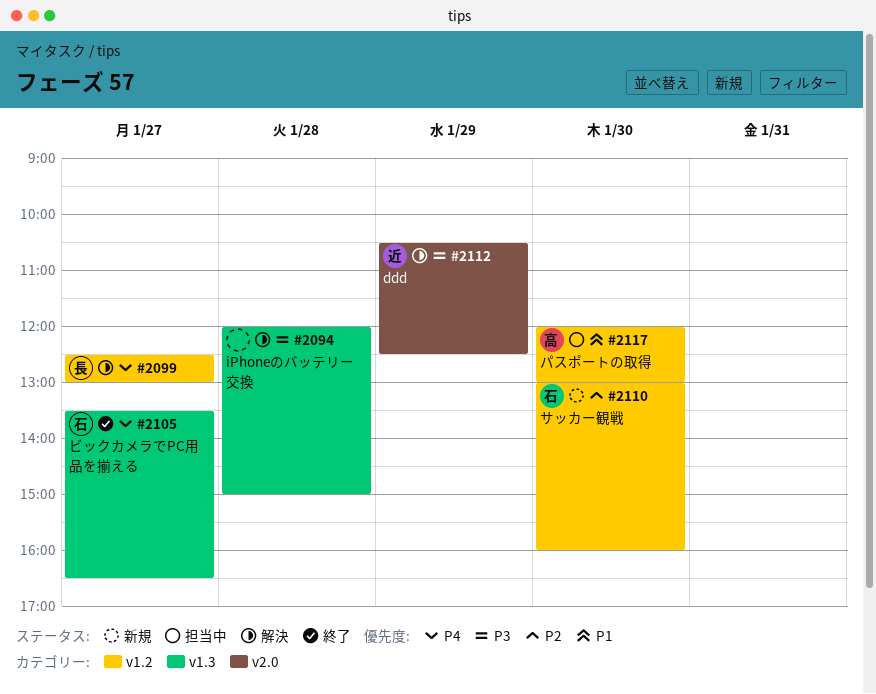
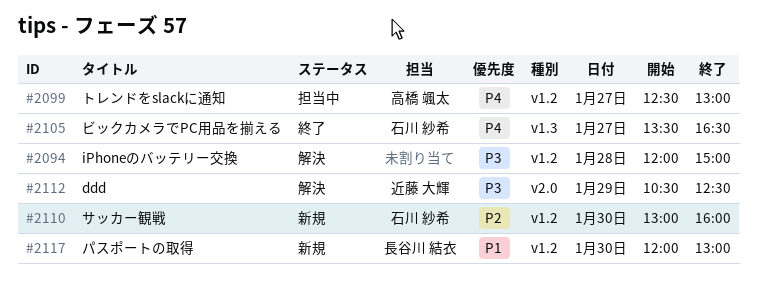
#2094, label: v1.3 -> v1.2
#2099, status: 解決 -> 担当中
#2099, owner: 長谷川 結衣 -> 高橋 颯太
#2117, status: 担当中 -> 新規
#2117, owner: 高橋 颯太 -> 長谷川 結衣

